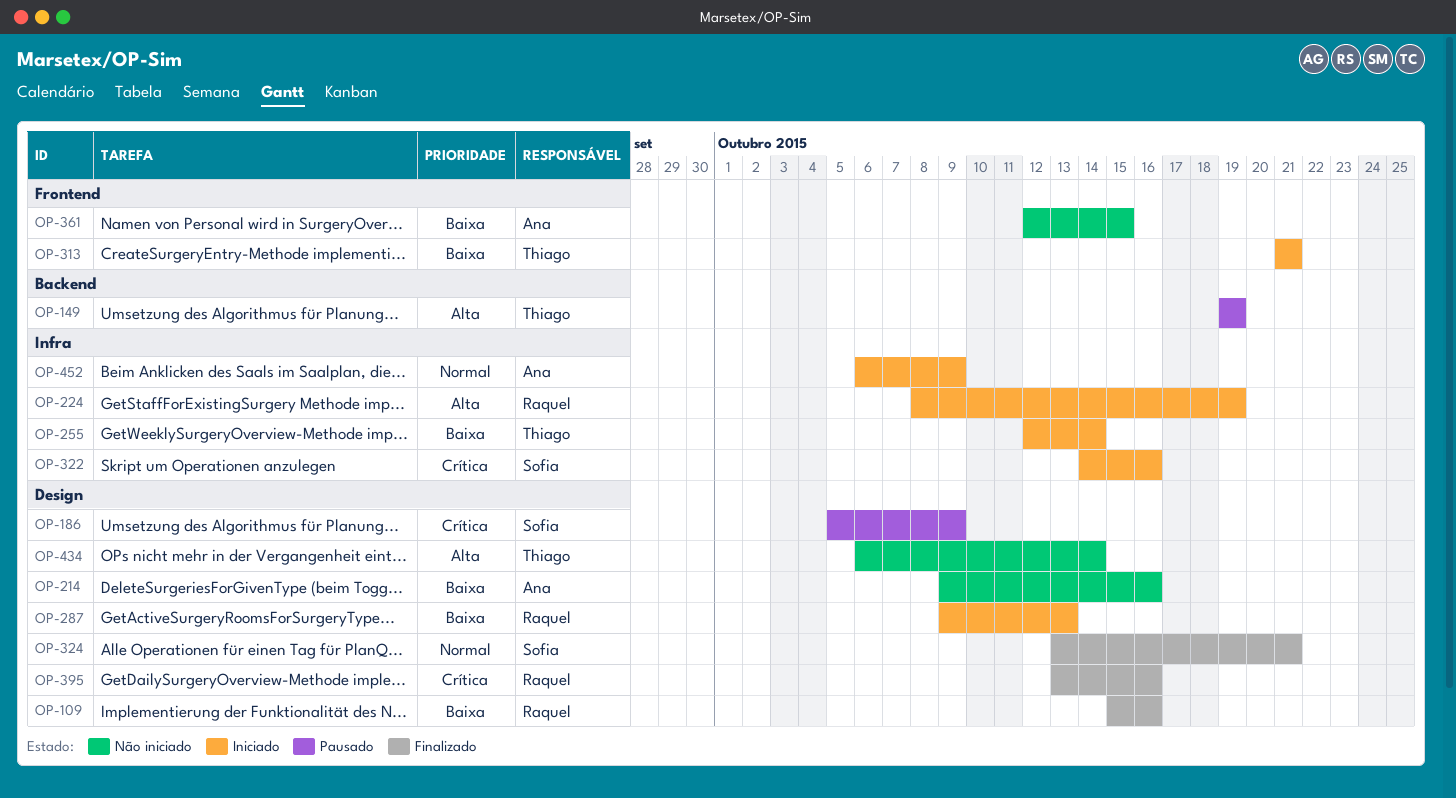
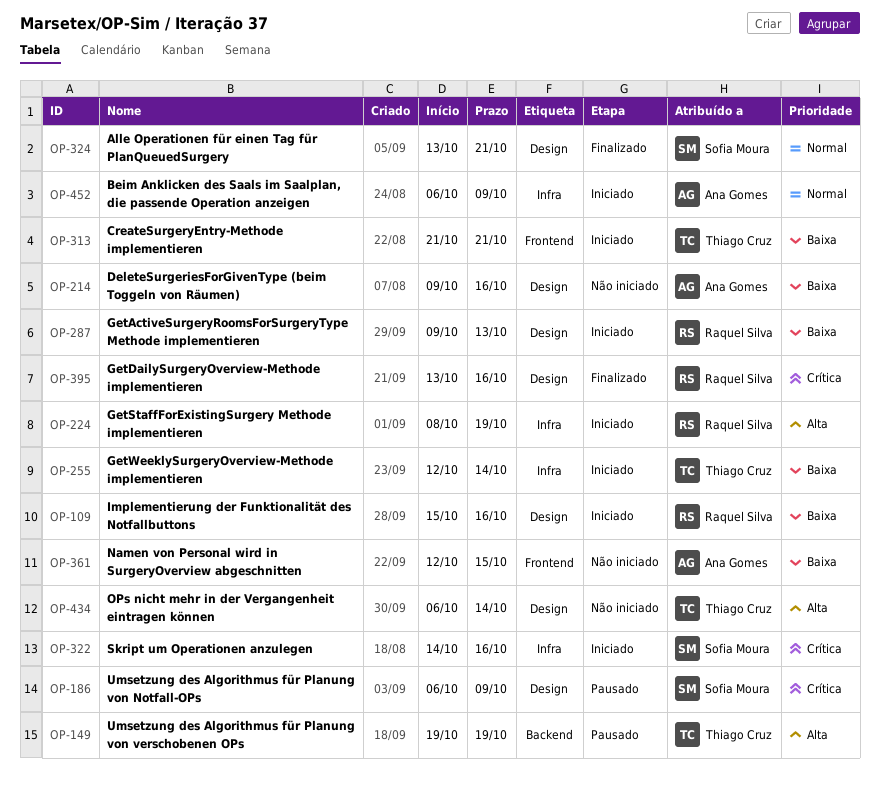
OP-109, status: Finalizado -> Iniciado
OP-186, start: Oct 5 -> Oct 6

